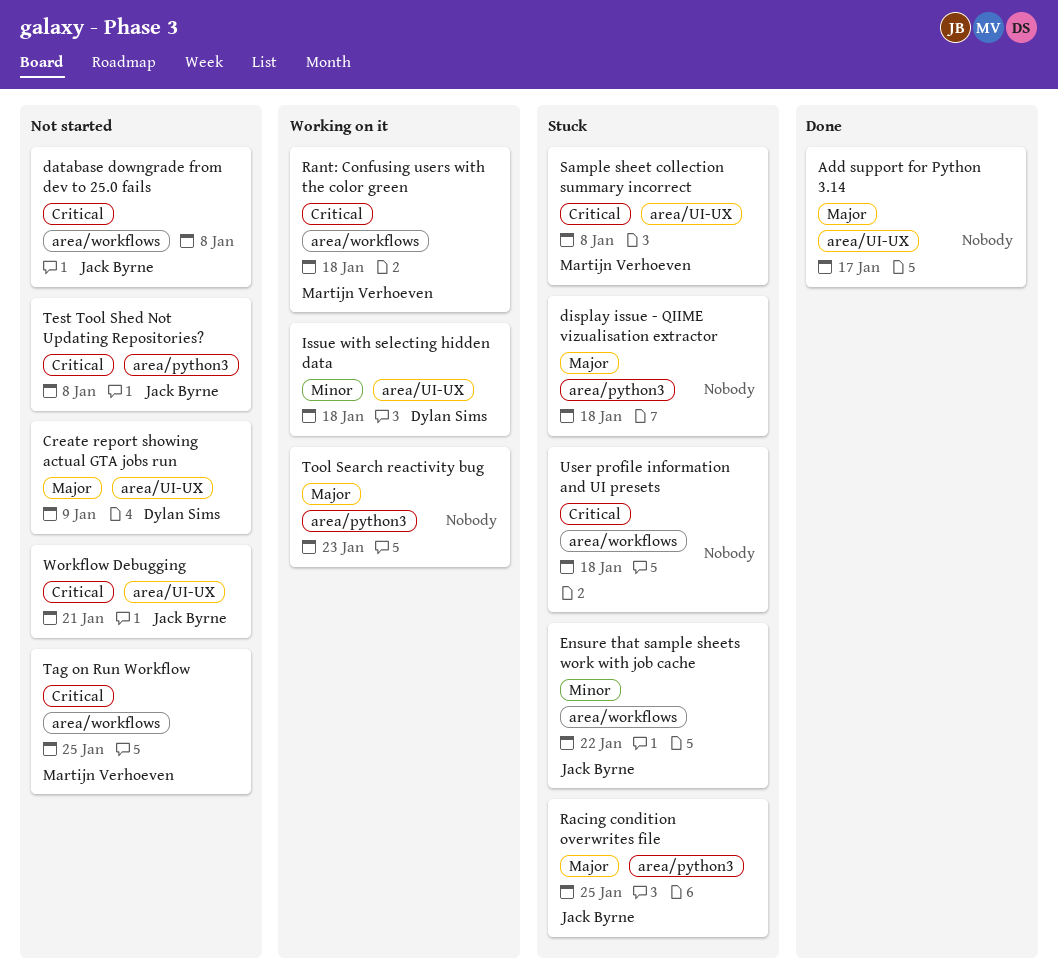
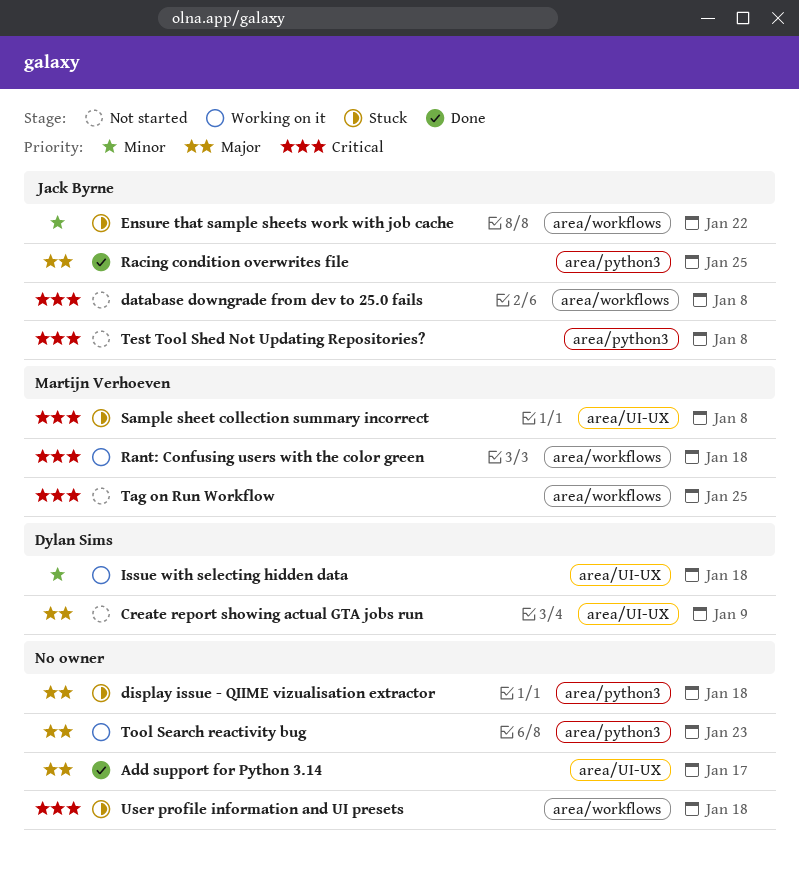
Racing condition overwrites file, status: Stuck -> Done
Workflow Debugging: present -> none

